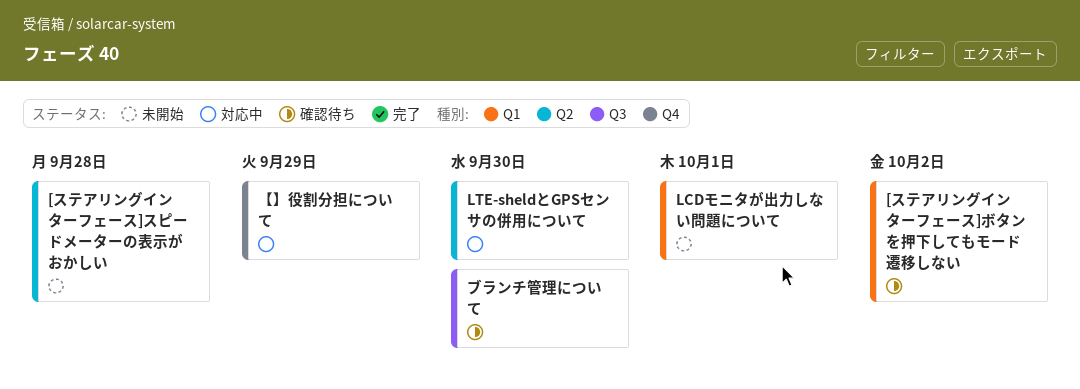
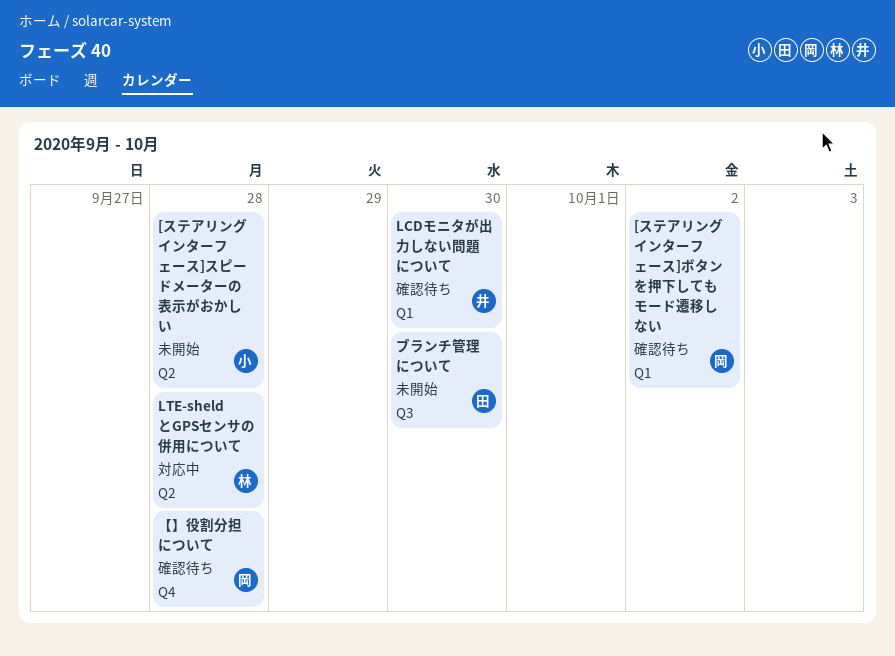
LCDモニタが出力しない問題について, status: 未開始 -> 確認待ち
LCDモニタが出力しない問題について, due: Oct 1 -> Sep 30
LTE-sheldとGPSセンサの併用について, due: Sep 30 -> Sep 28
【】役割分担について, status: 対応中 -> 確認待ち
【】役割分担について, due: Sep 29 -> Sep 28
ブランチ管理について, status: 確認待ち -> 未開始

